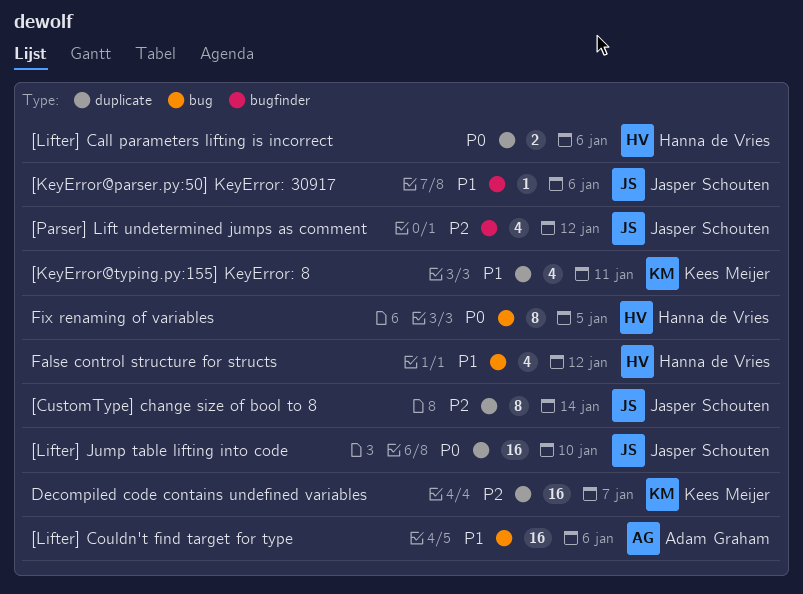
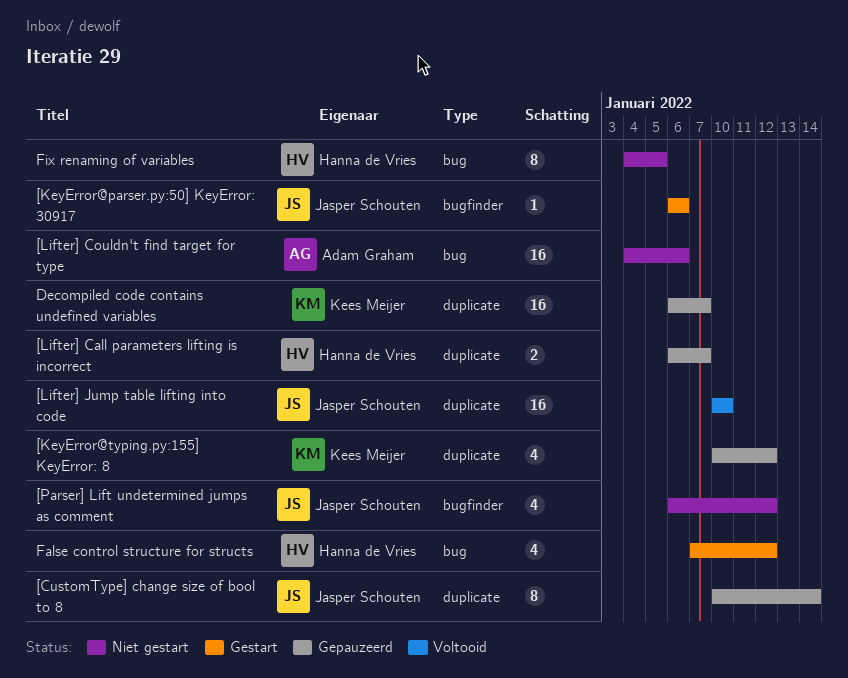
[KeyError@typing.py:155] KeyError: 8, due: Jan 11 -> Jan 12
[Lifter] Call parameters lifting is incorrect, due: Jan 6 -> Jan 7

